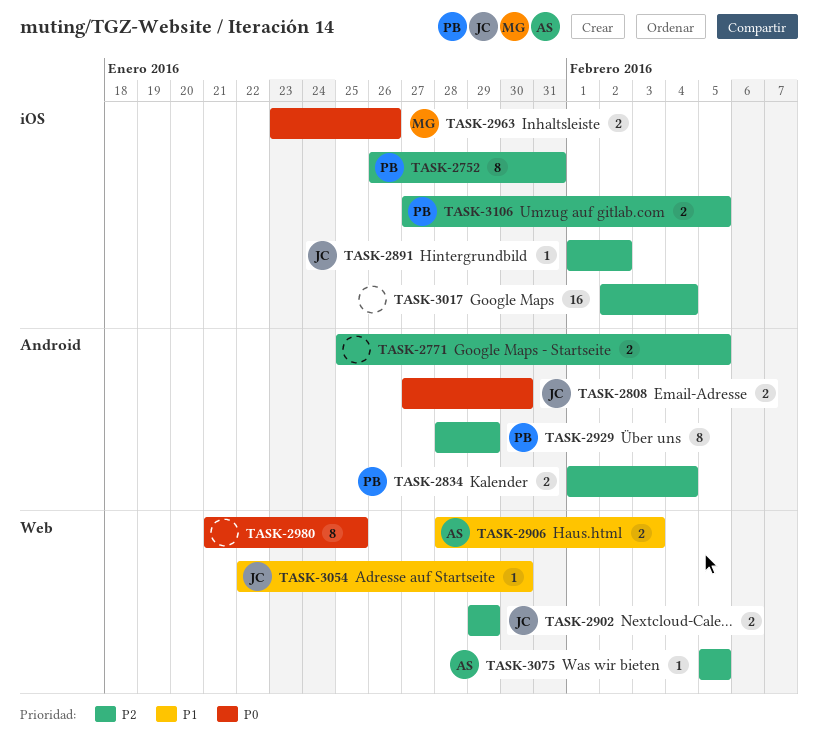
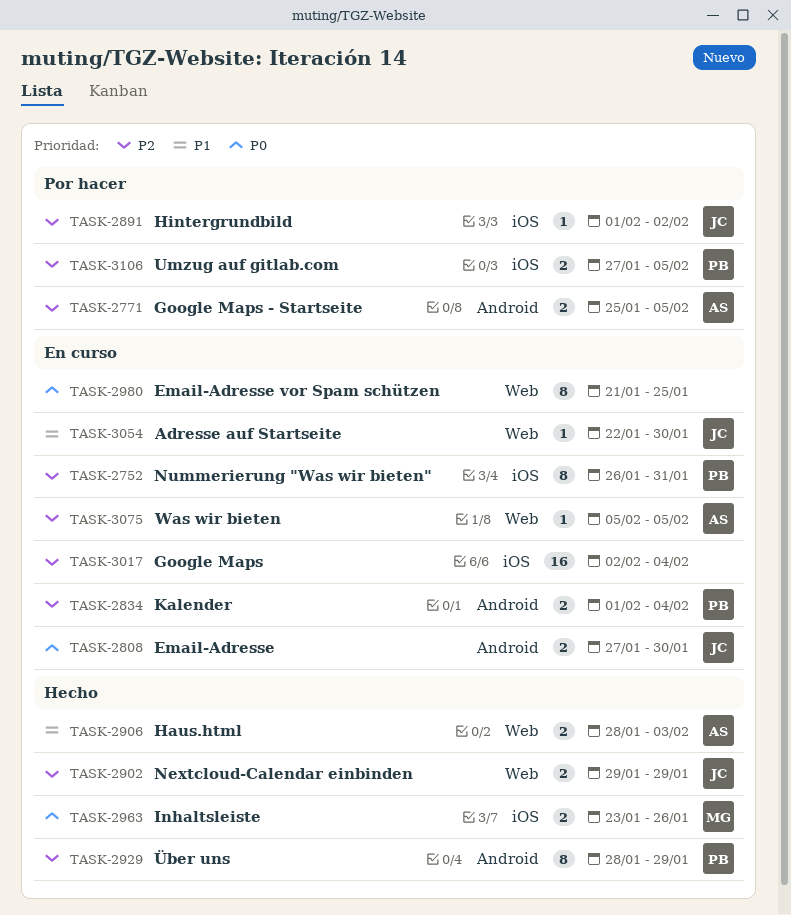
TASK-2771, owner: none -> AS

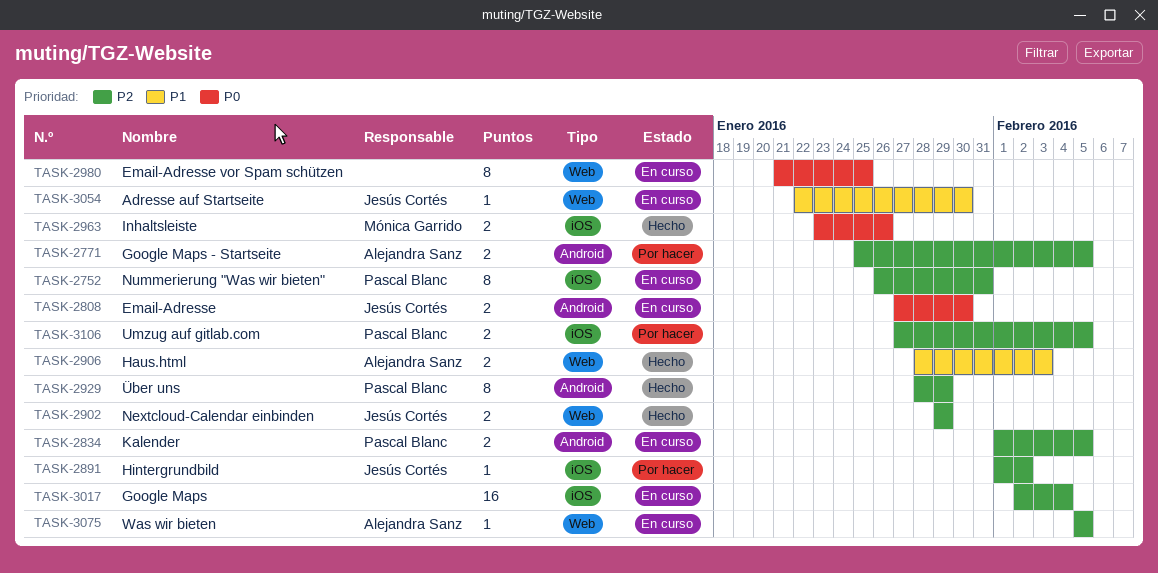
TASK-2834, due: Feb 4 -> Feb 5

